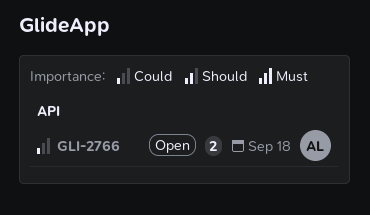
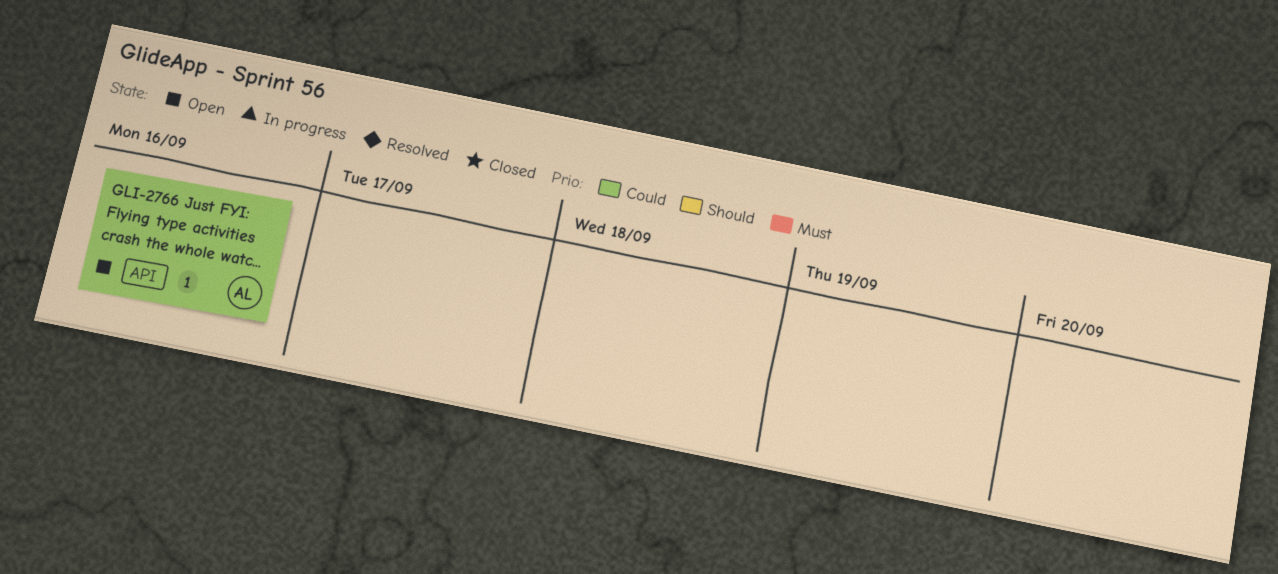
GLI-2766, estimate: 2 -> 1
GLI-2766, due: Sep 18 -> Sep 16

